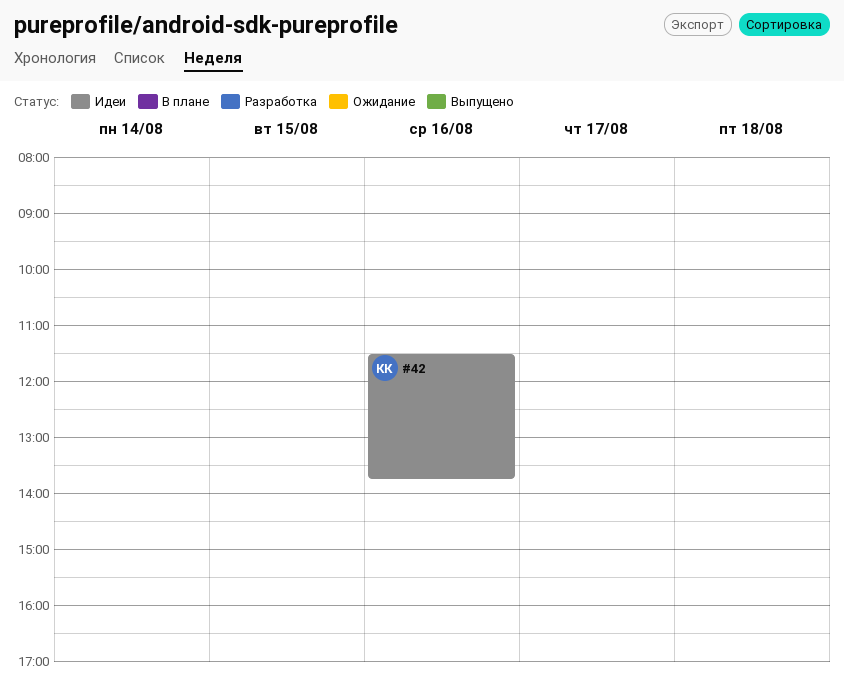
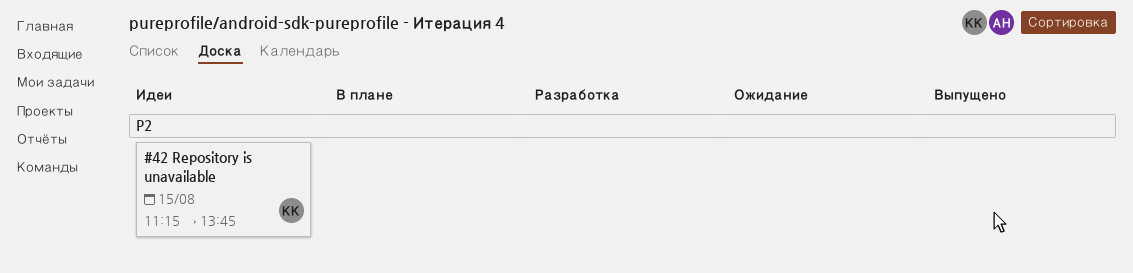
#42, day: Aug 16 -> Aug 15
#42, begins: 11:30 -> 11:15

